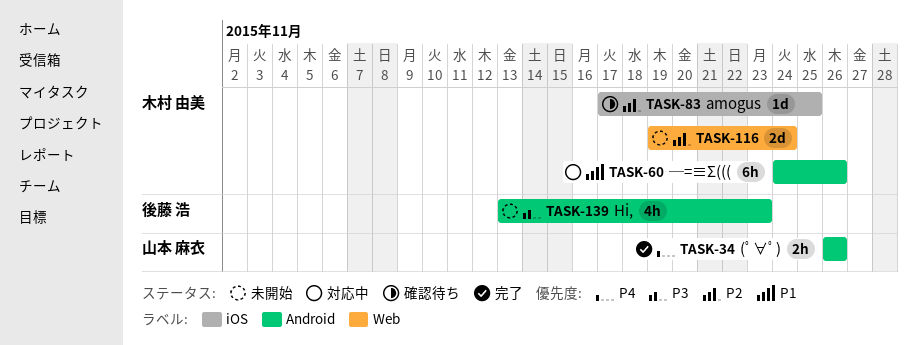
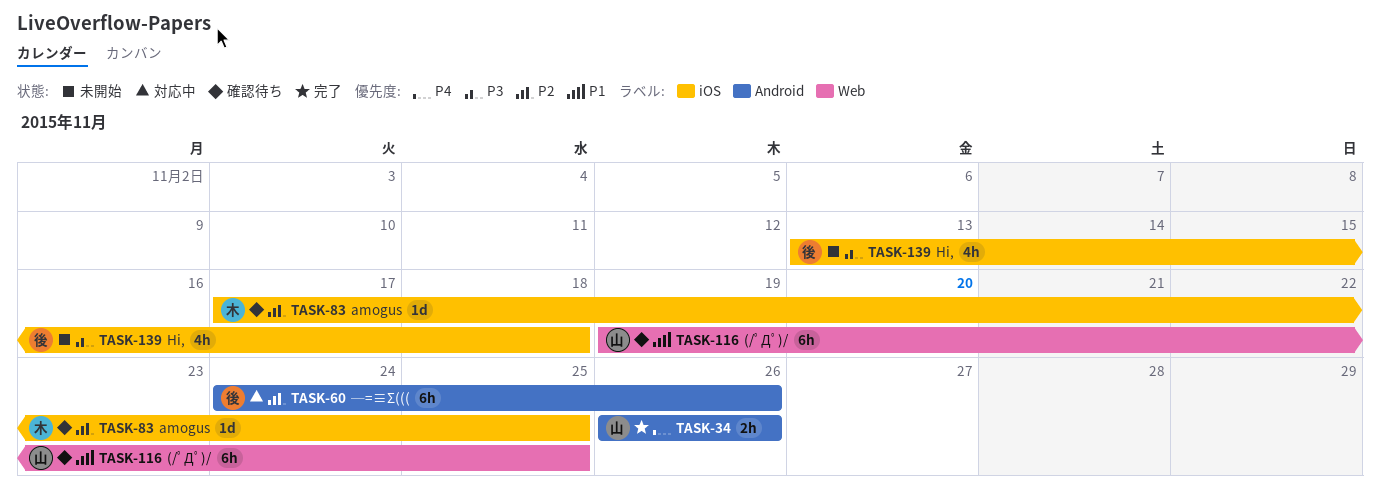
TASK-60, owner: 木村 由美 -> 後藤 浩
TASK-60, priority: P1 -> P2
TASK-116, status: 未開始 -> 確認待ち
TASK-116, owner: 木村 由美 -> 山本 麻衣
TASK-116, priority: P2 -> P1
TASK-116, estimate: 2d -> 6h
TASK-116, due: Nov 24 -> Nov 25
TASK-139, label: Android -> iOS
TASK-139, due: Nov 23 -> Nov 18

